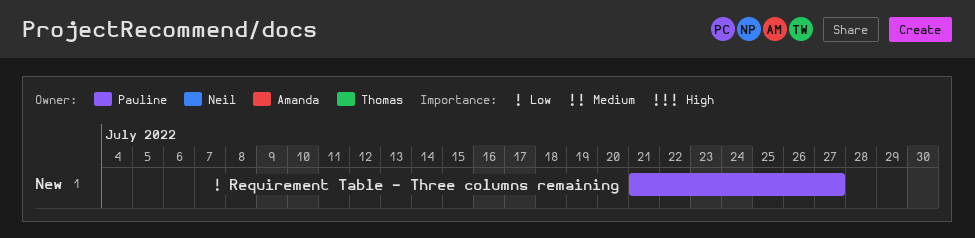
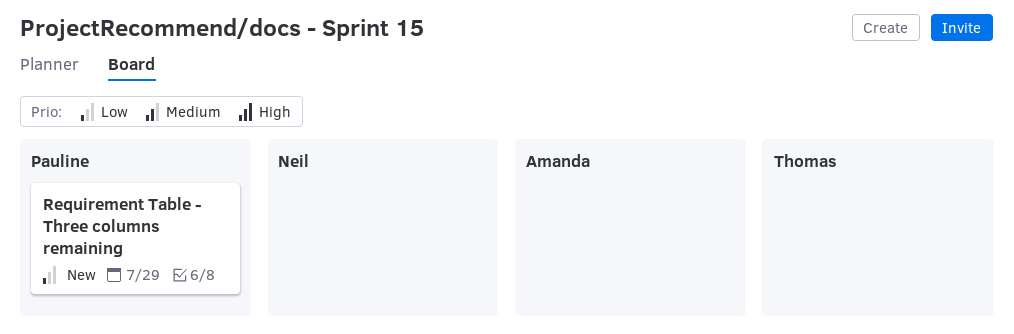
Requirement Table - Three columns remaining, due: Jul 27 -> Jul 29

